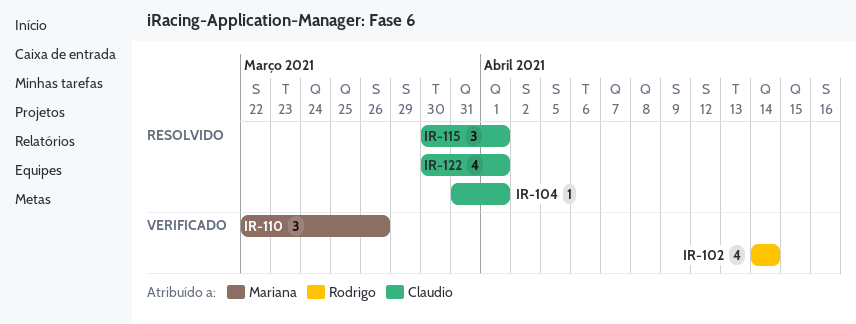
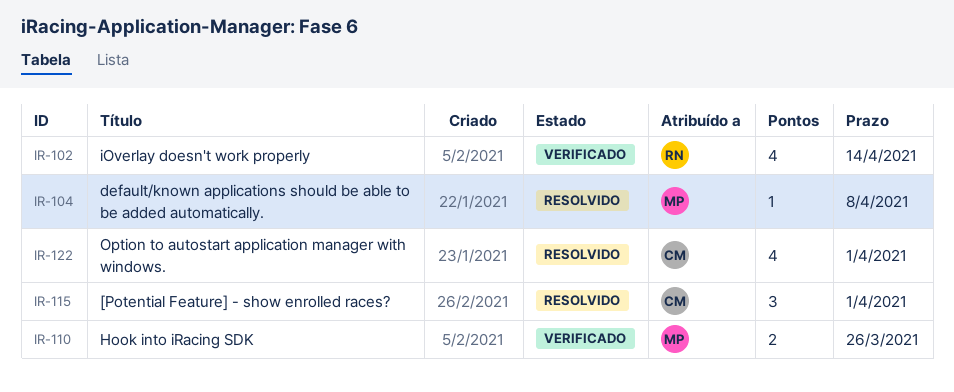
IR-104, owner: Claudio -> Mariana
IR-104, due: Apr 1 -> Apr 8
IR-110, estimate: 3 -> 2

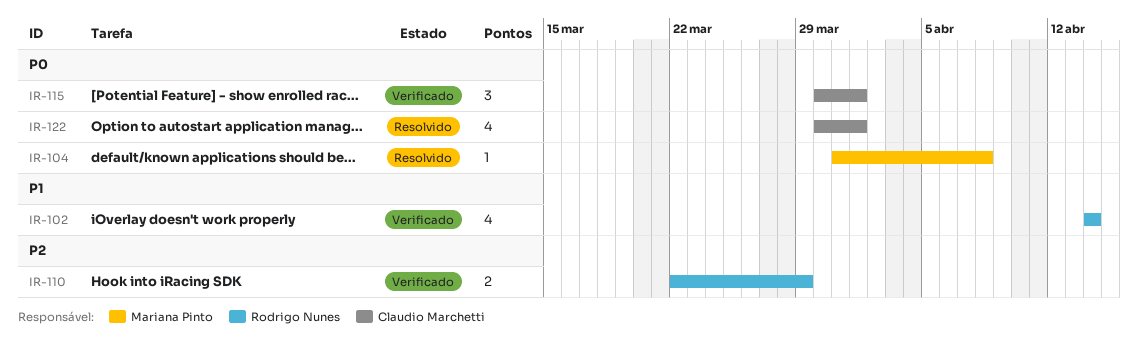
IR-110, owner: Mariana Pinto -> Rodrigo Nunes
IR-110, due: Mar 26 -> Mar 29
IR-115, status: Resolvido -> Verificado

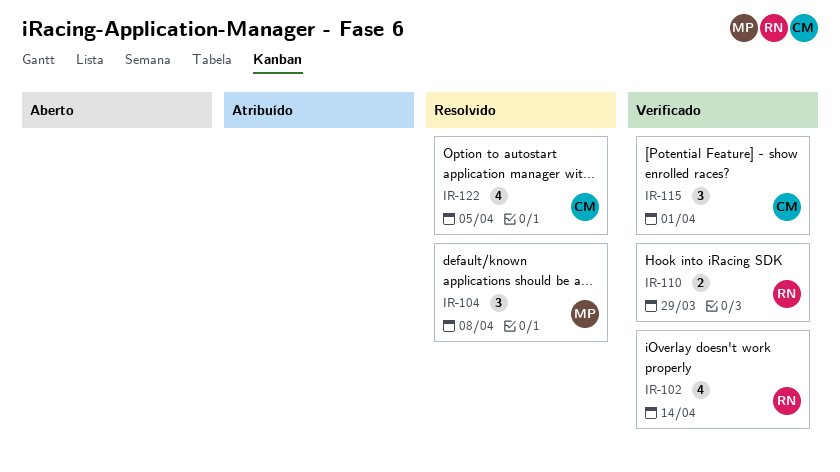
IR-104, estimate: 1 -> 3
IR-122, due: Apr 1 -> Apr 5

